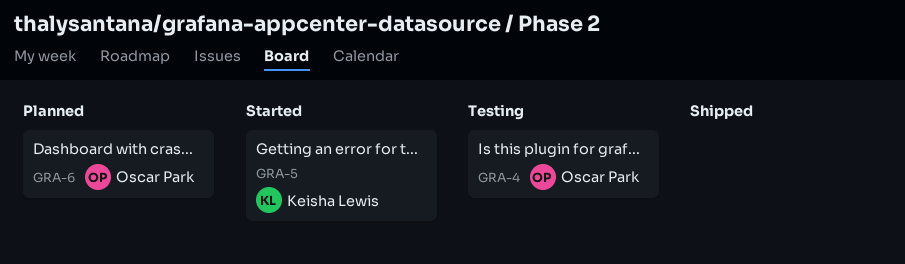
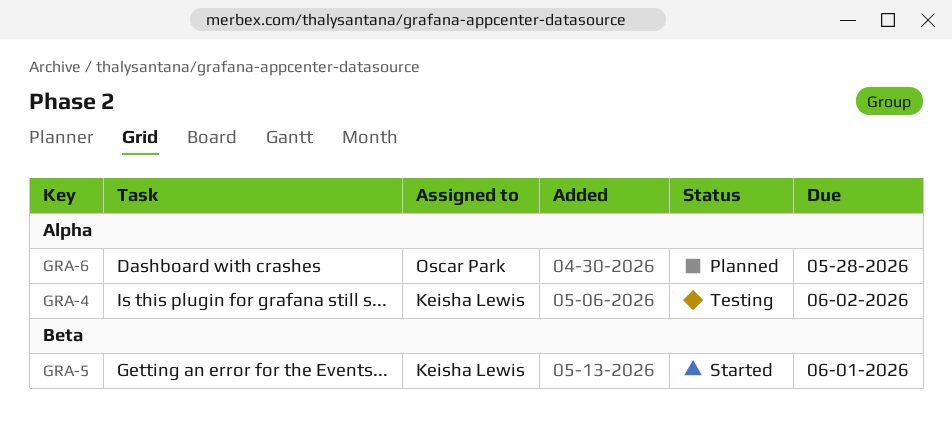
GRA-4, owner: Oscar Park -> Keisha Lewis

